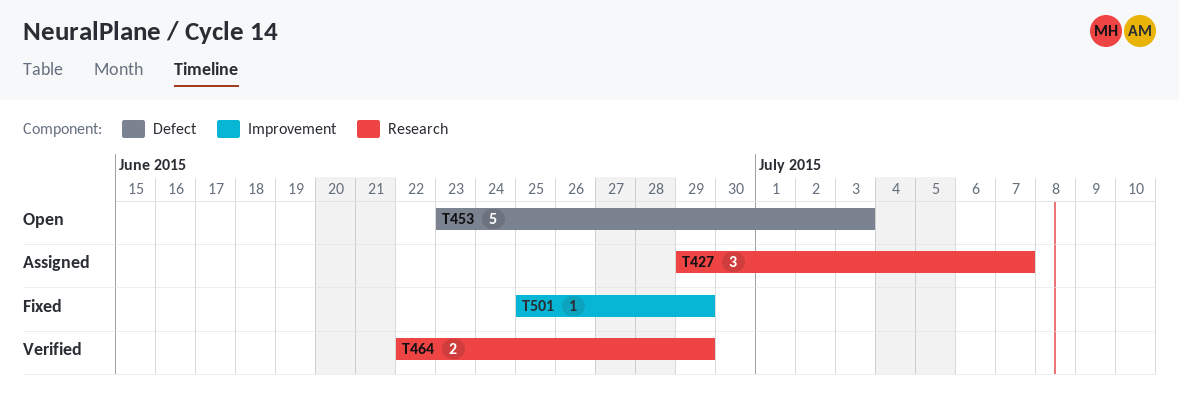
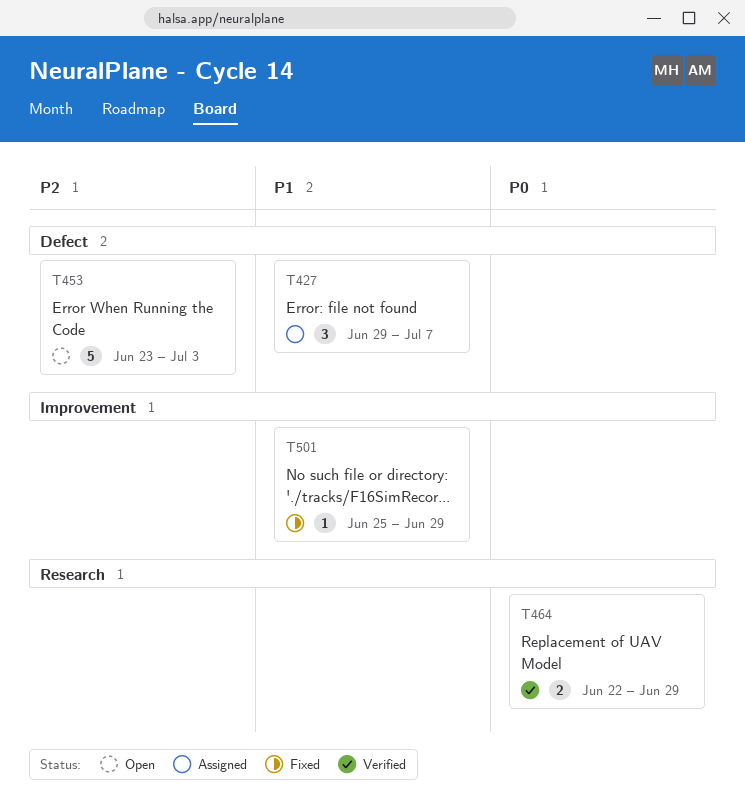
T427, label: Research -> Defect

